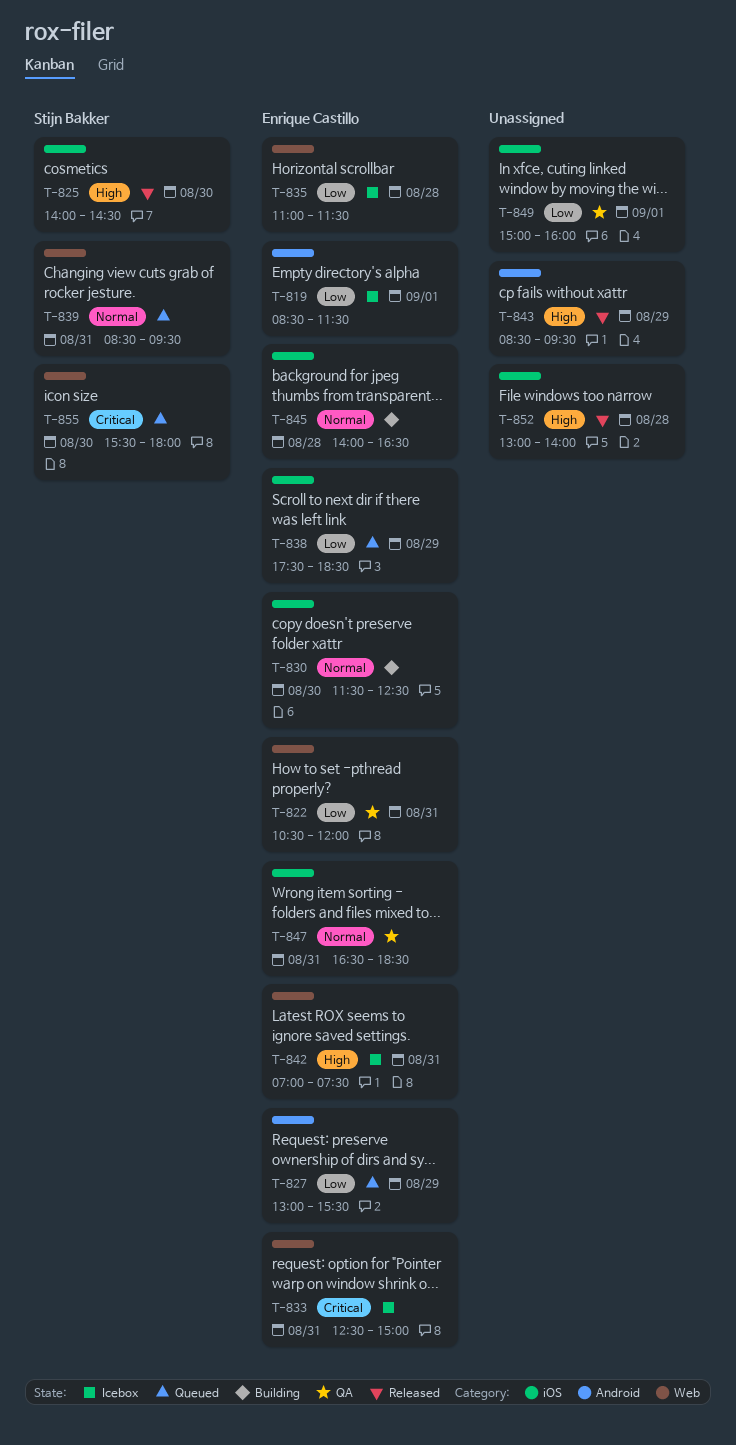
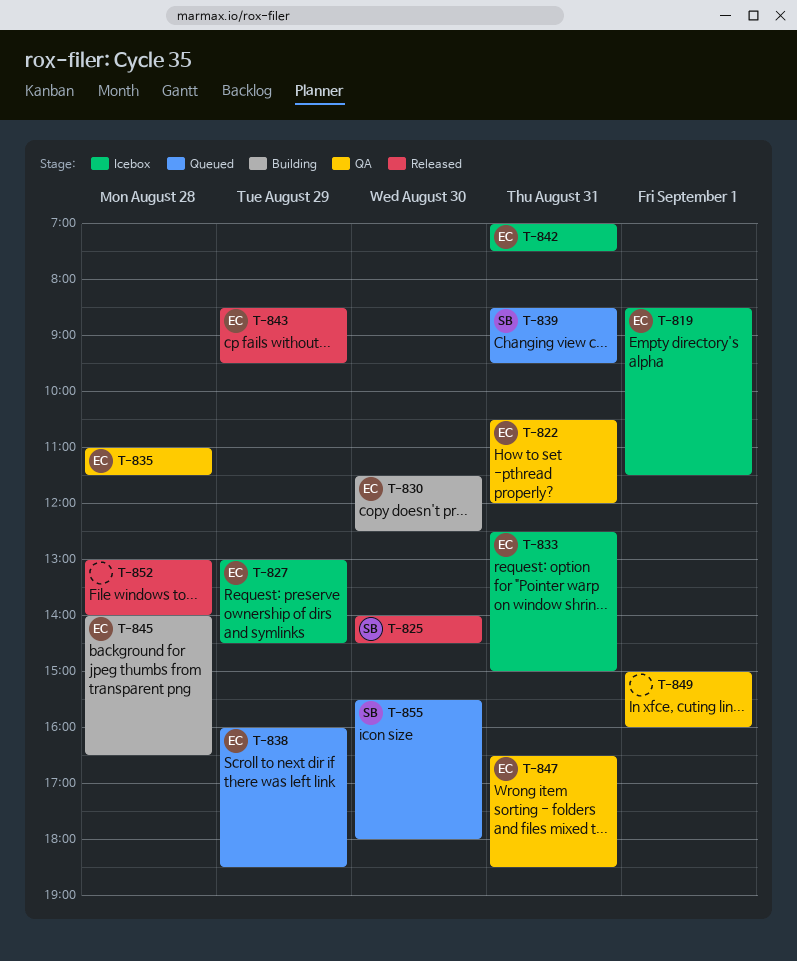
T-827, status: Queued -> Icebox
T-827, ends: 15:30 -> 14:30
T-835, status: Icebox -> QA
T-838, begins: 17:30 -> 16:00
T-843, owner: none -> Enrique Castillo

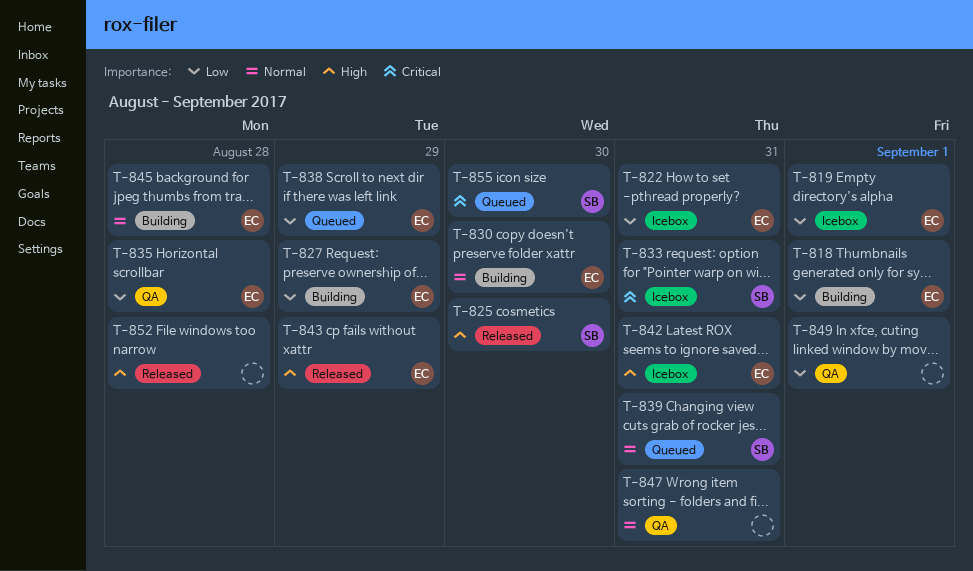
T-818: none -> present
T-822, status: QA -> Icebox
T-827, status: Icebox -> Building
T-833, owner: EC -> SB
T-847, owner: EC -> none

